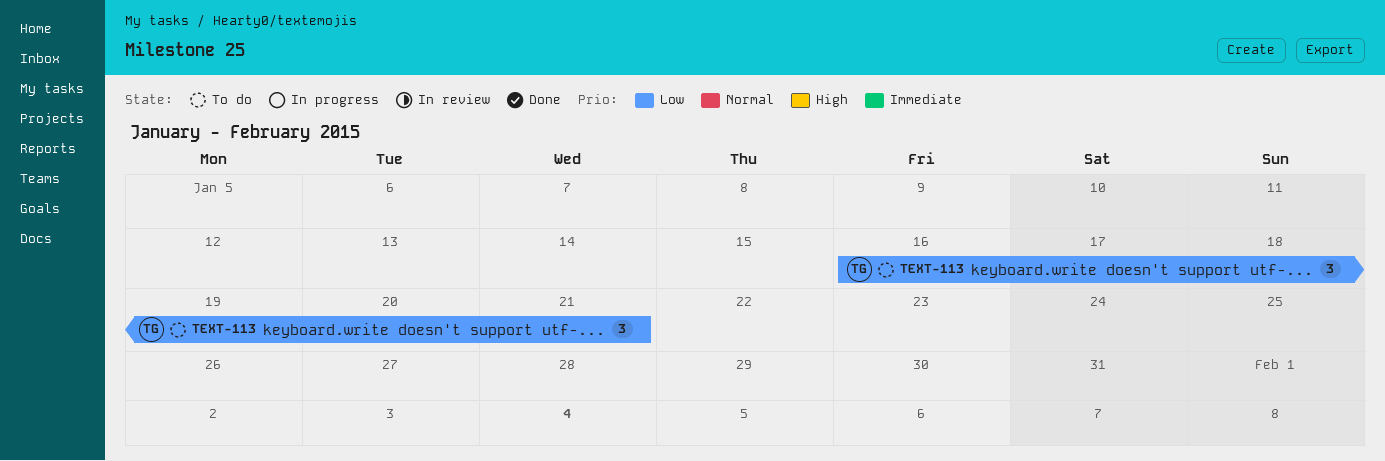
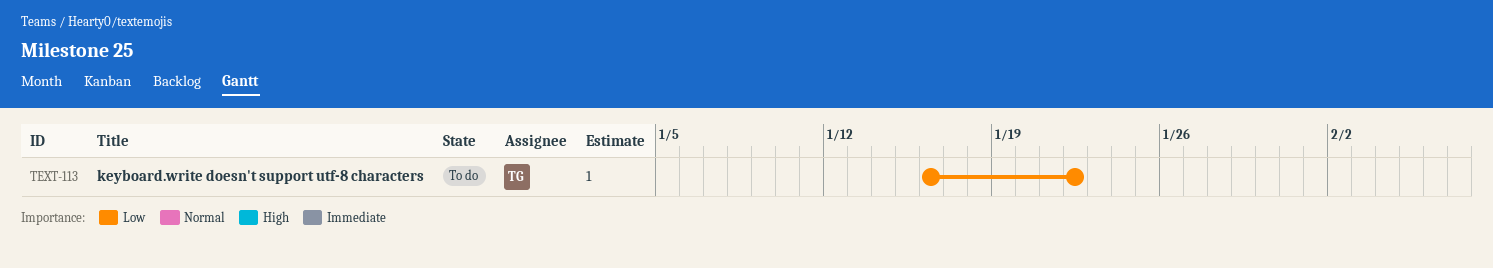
TEXT-113, estimate: 3 -> 1
TEXT-113, due: Jan 21 -> Jan 22

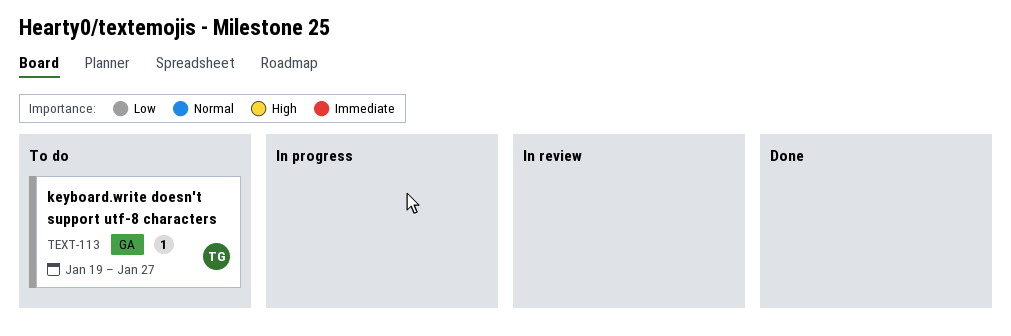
TEXT-113, start: Jan 16 -> Jan 19
TEXT-113, due: Jan 22 -> Jan 27

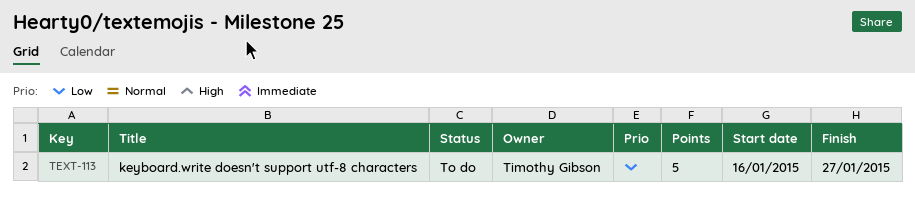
TEXT-113, estimate: 1 -> 5
TEXT-113, start: Jan 19 -> Jan 16

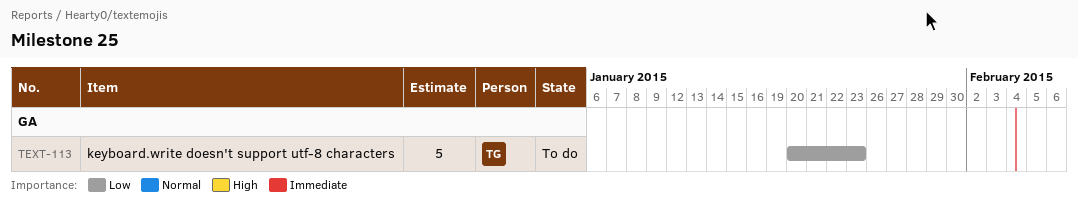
TEXT-113, start: Jan 16 -> Jan 20
TEXT-113, due: Jan 27 -> Jan 23

